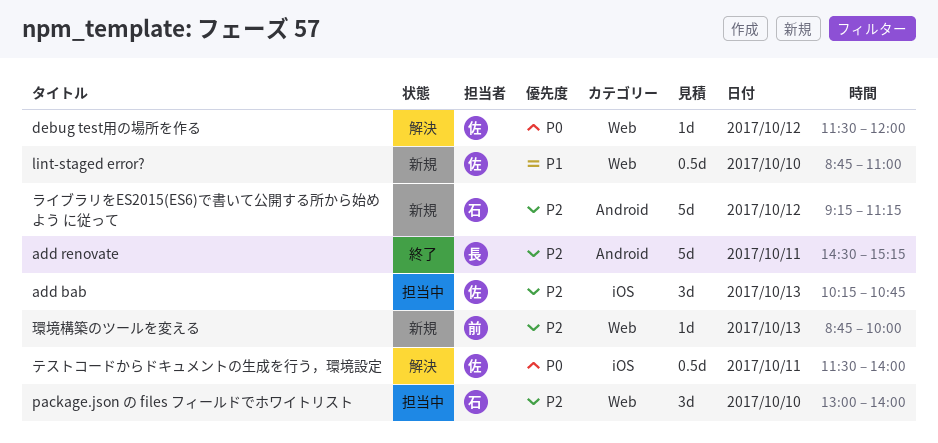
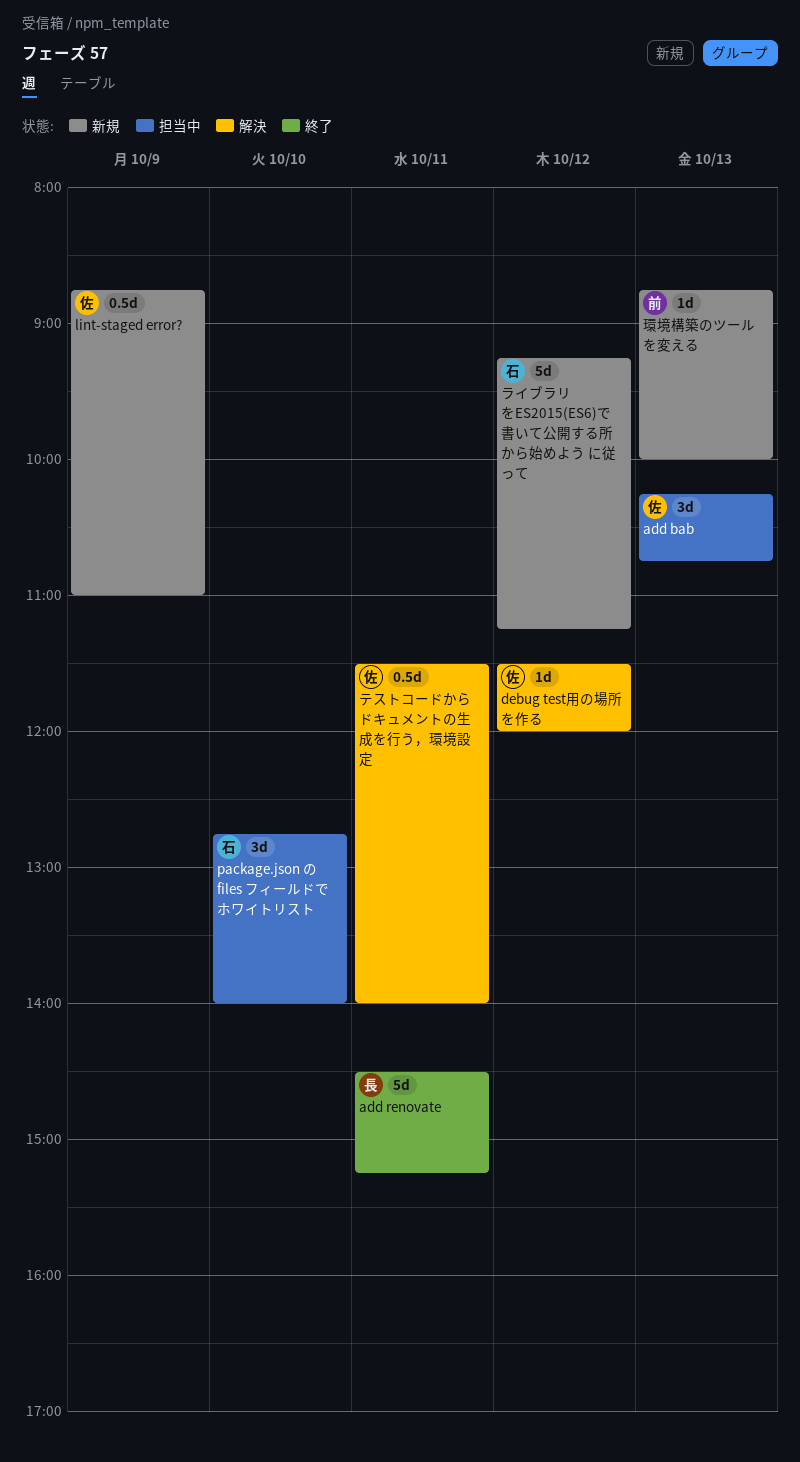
lint-staged error?, day: Oct 10 -> Oct 9
package.json の files フィールドでホワイトリスト, begins: 13:00 -> 12:45

